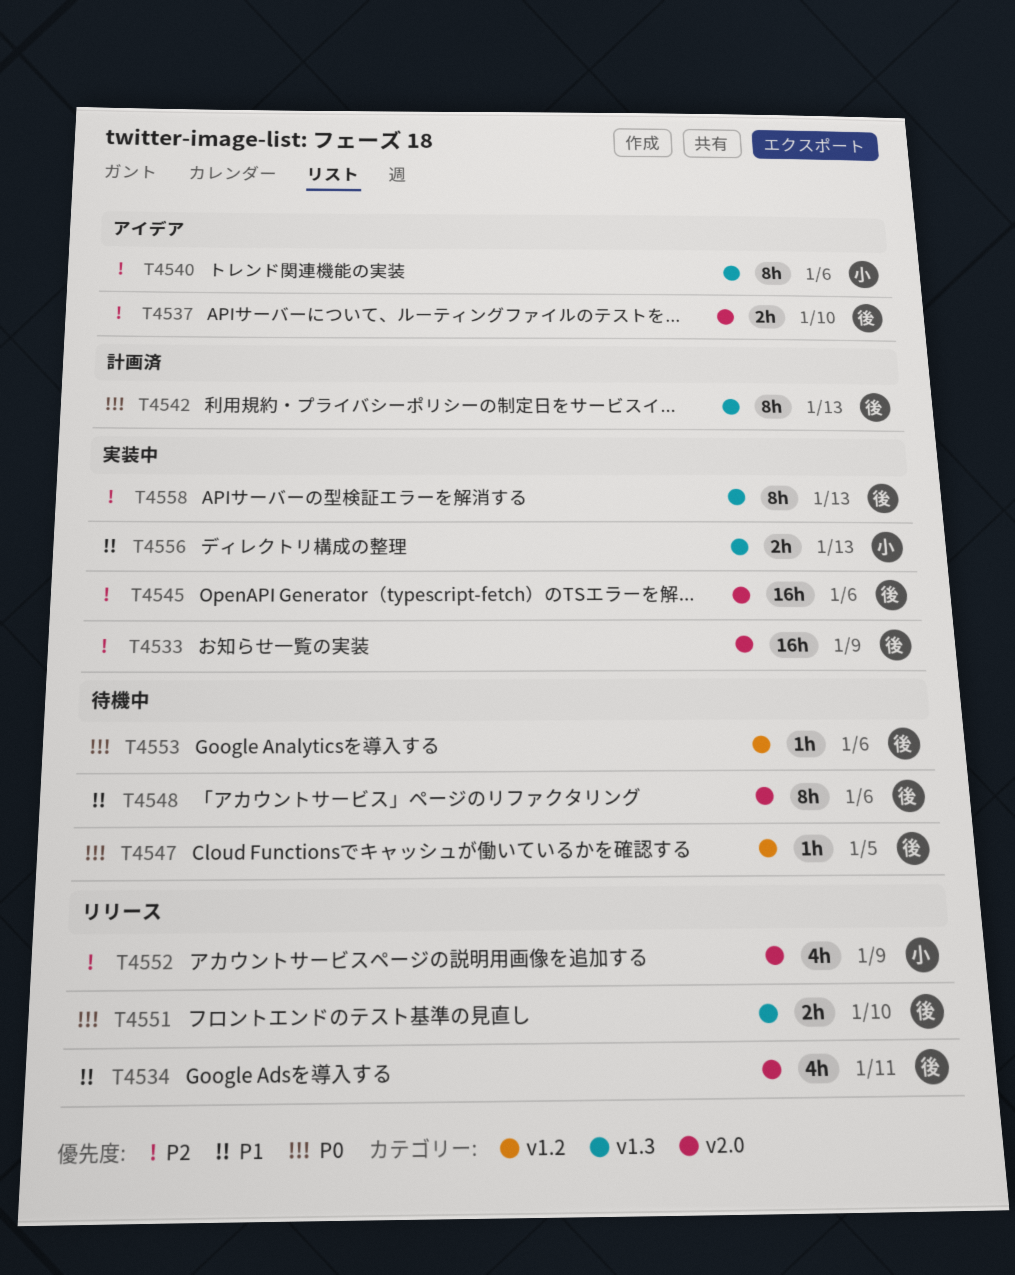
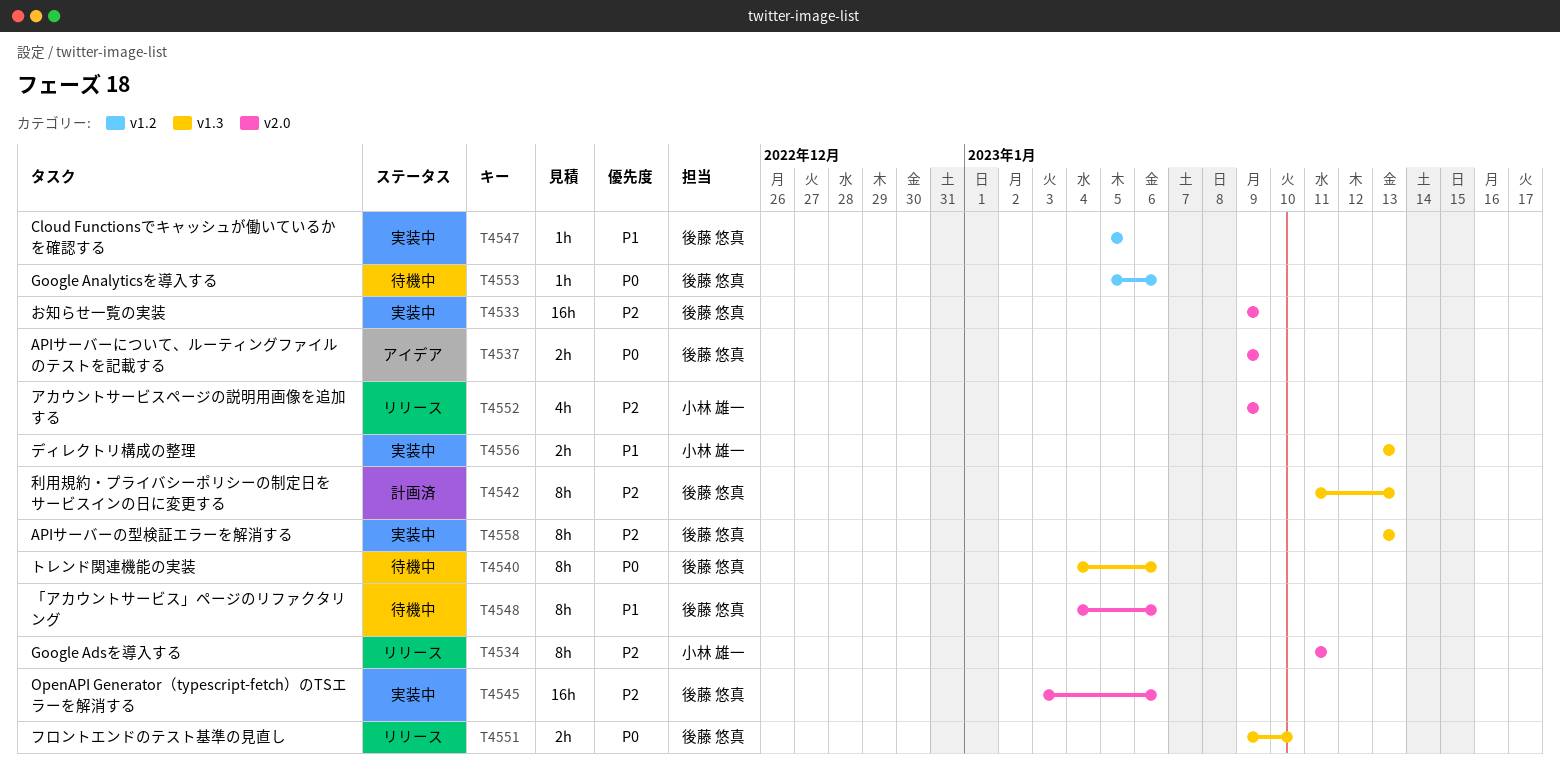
T4534, owner: 後藤 悠真 -> 小林 雄一
T4534, priority: P1 -> P2
T4534, estimate: 4h -> 8h
T4537, priority: P2 -> P0
T4537, due: Jan 10 -> Jan 9
T4540, status: アイデア -> 待機中
T4540, owner: 小林 雄一 -> 後藤 悠真
T4540, priority: P2 -> P0
T4542, priority: P0 -> P2
T4547, status: 待機中 -> 実装中
T4547, priority: P0 -> P1

